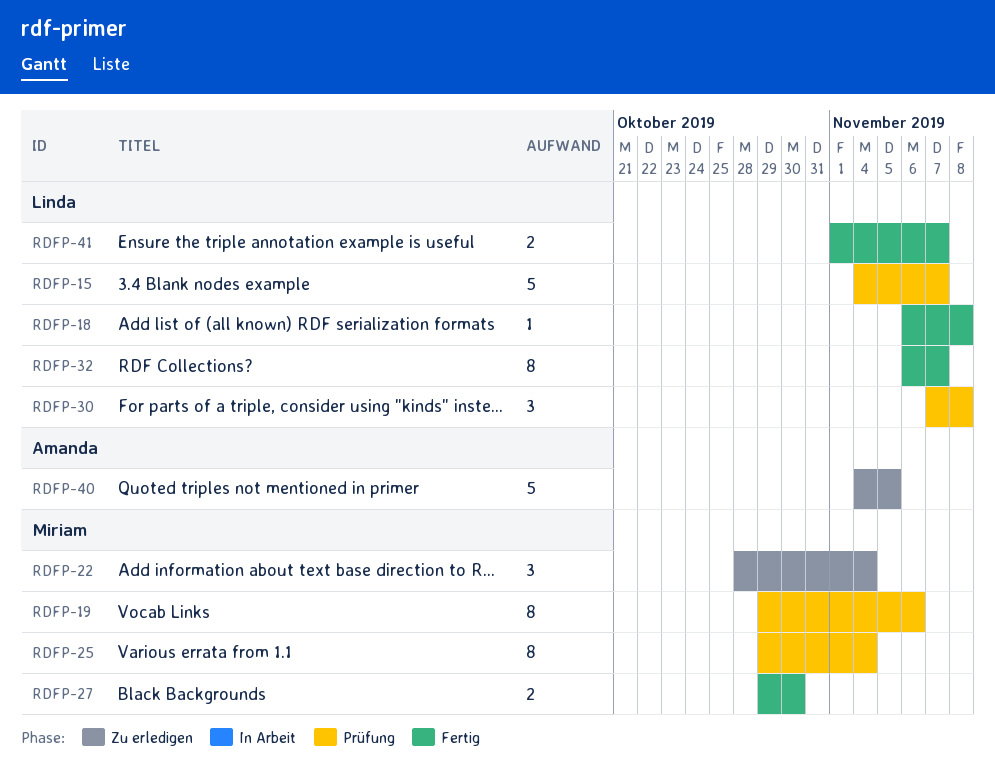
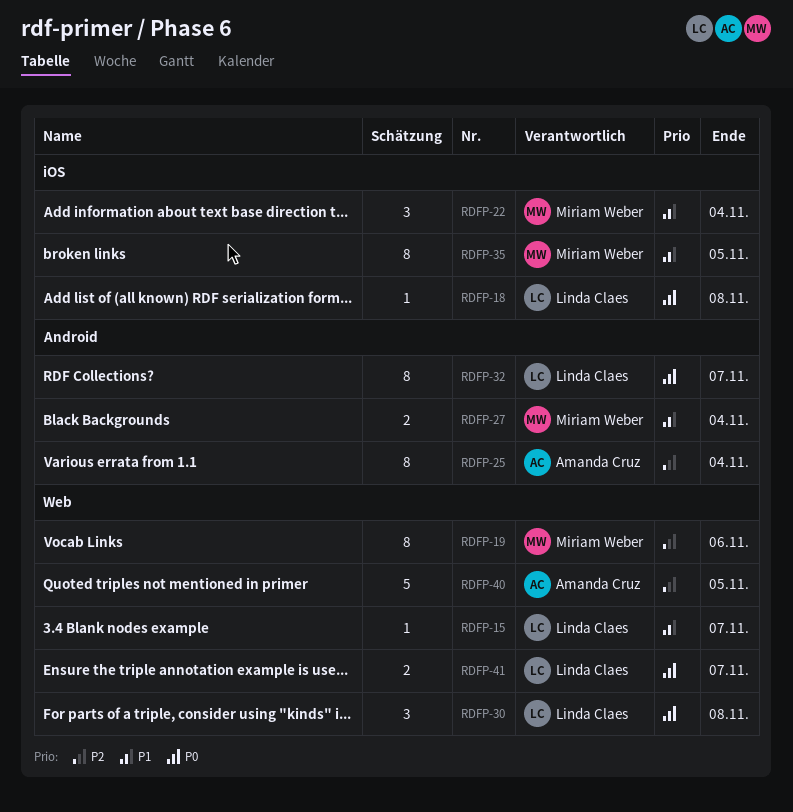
RDFP-15, estimate: 5 -> 1
RDFP-25, owner: Miriam Weber -> Amanda Cruz
RDFP-27, due: Oct 30 -> Nov 4
RDFP-35: none -> present

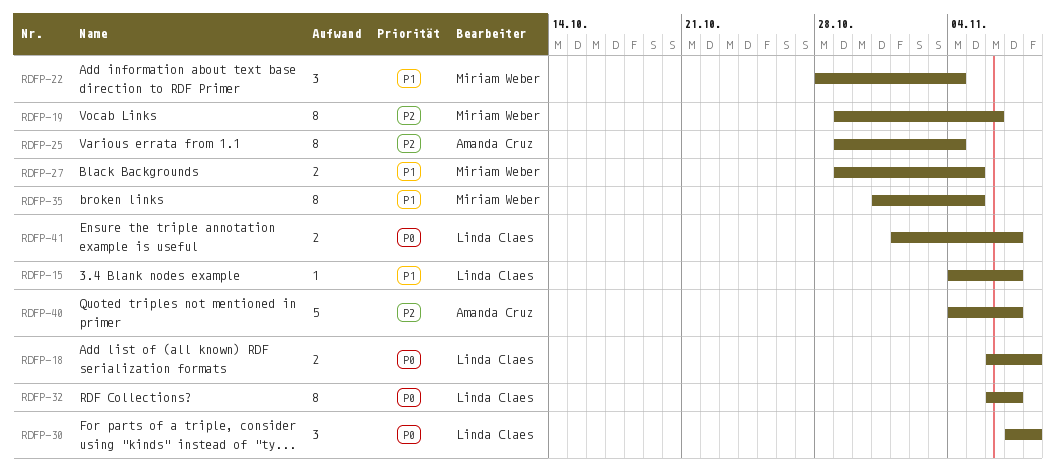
RDFP-18, estimate: 1 -> 2
RDFP-27, due: Nov 4 -> Nov 5
RDFP-40, due: Nov 5 -> Nov 7

